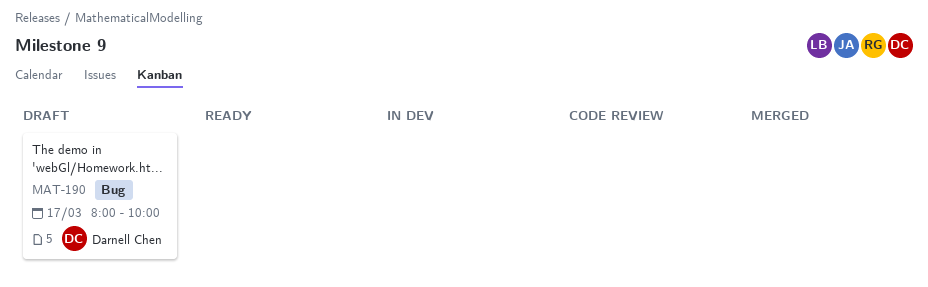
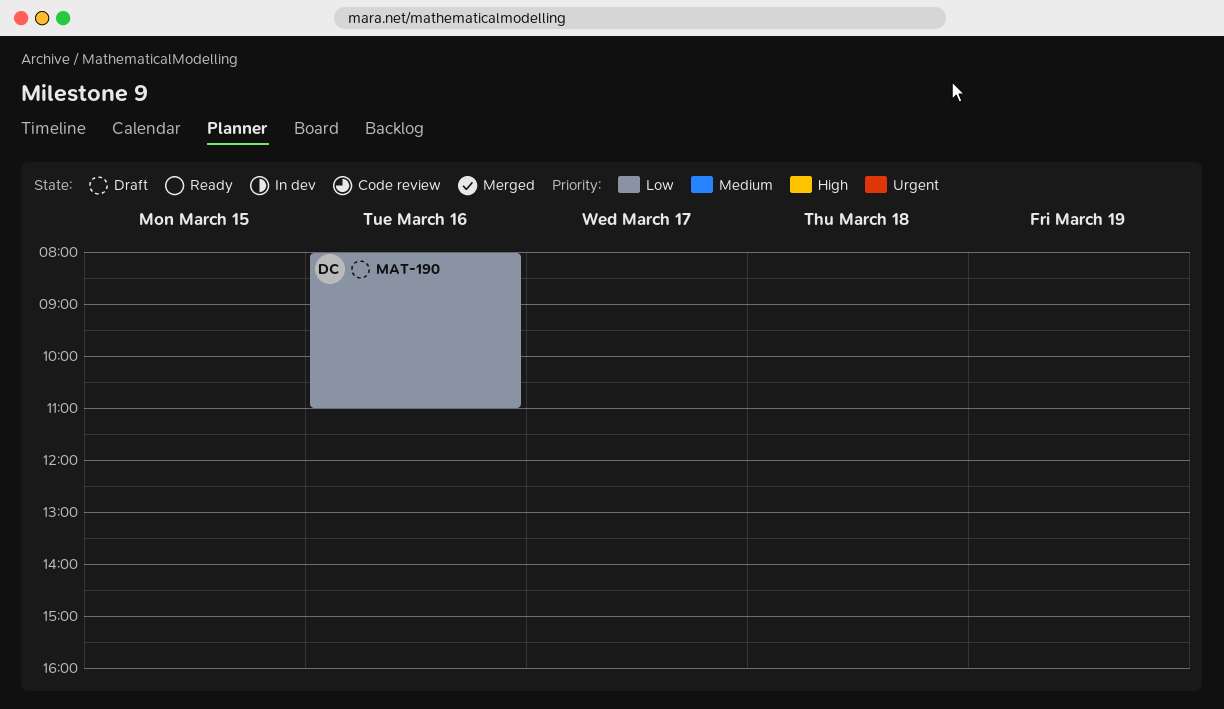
MAT-190, day: Mar 17 -> Mar 16
MAT-190, ends: 10:00 -> 11:00

